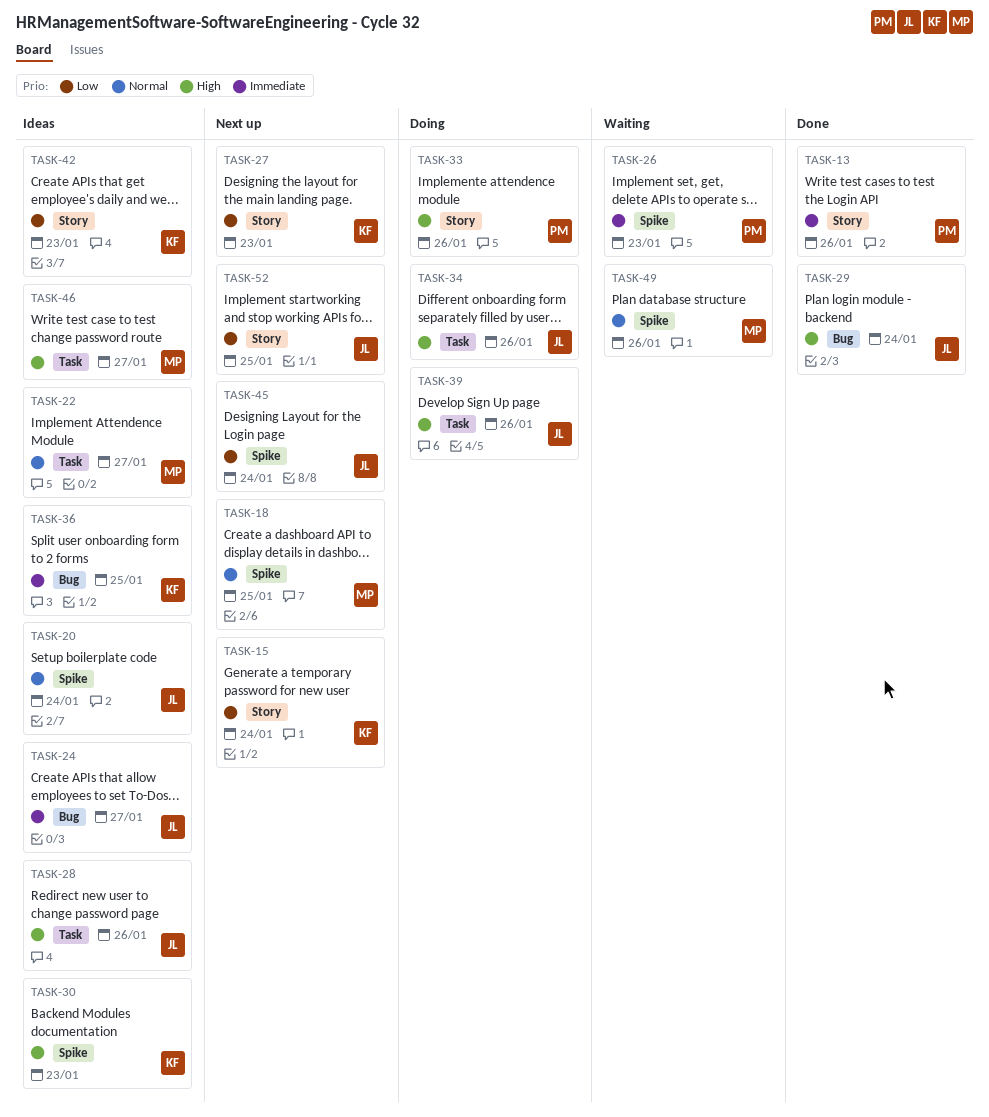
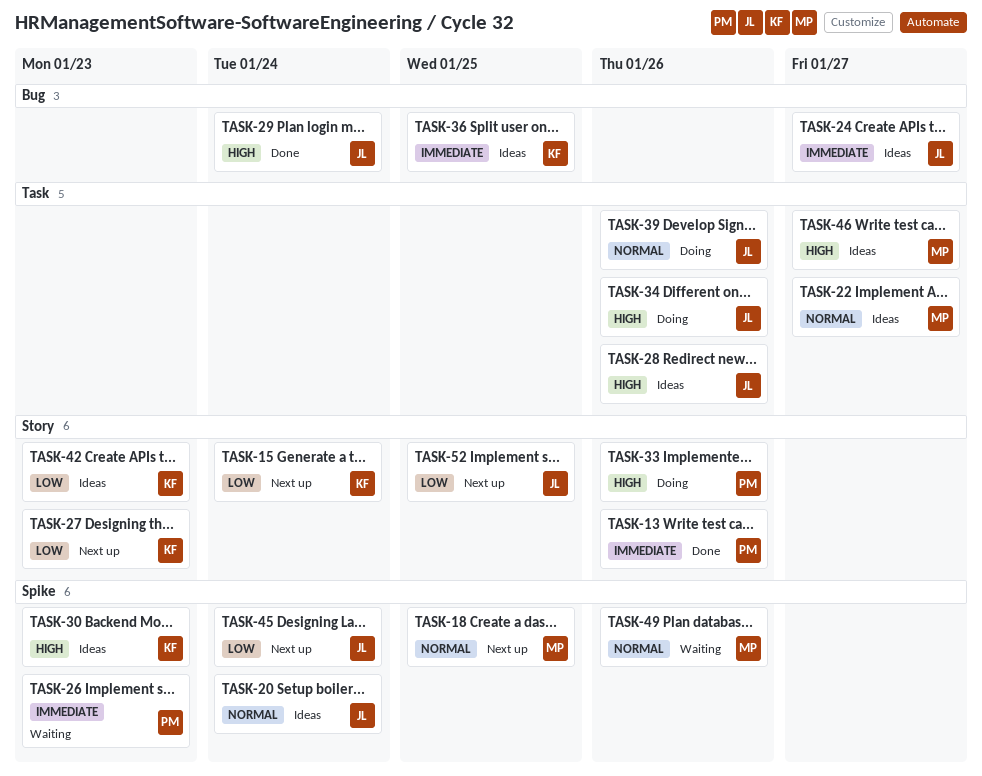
TASK-39, priority: High -> Normal

